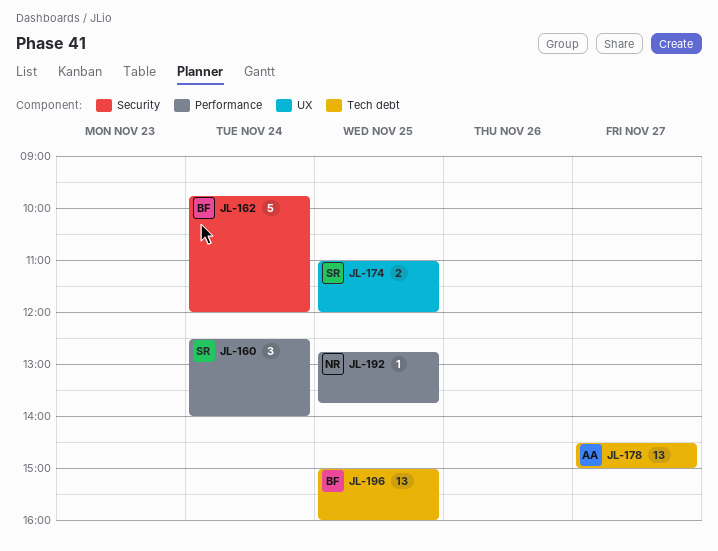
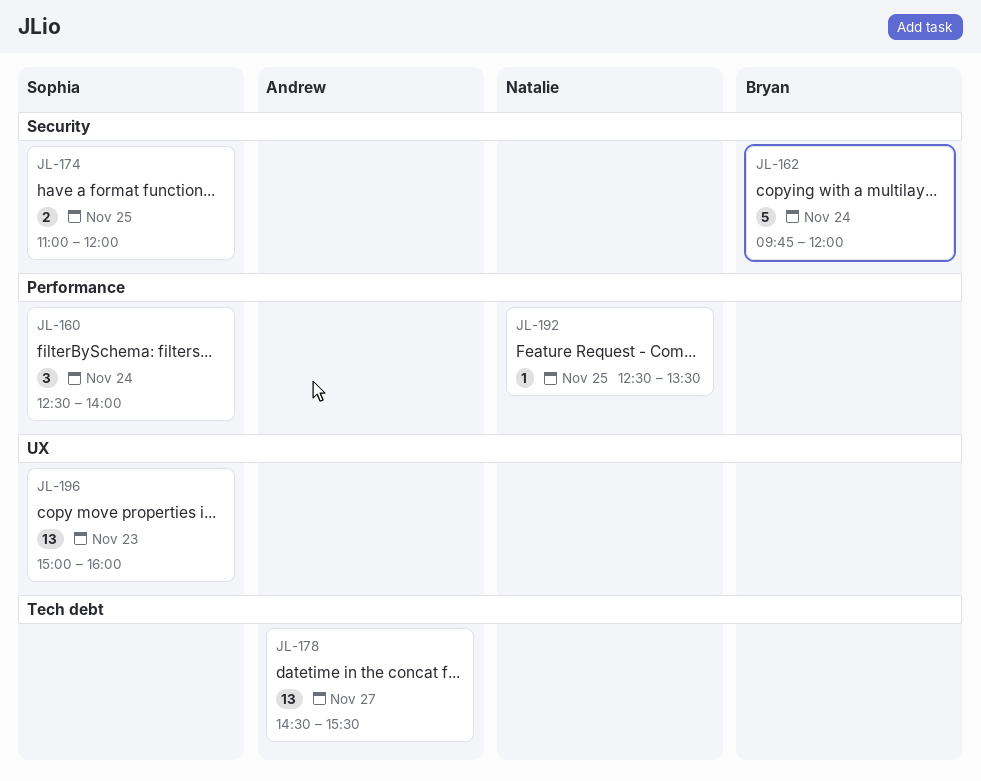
JL-174, label: UX -> Security
JL-178, ends: 15:00 -> 15:30
JL-192, begins: 12:45 -> 12:30
JL-192, ends: 13:45 -> 13:30
JL-196, owner: Bryan -> Sophia
JL-196, label: Tech debt -> UX
JL-196, day: Nov 25 -> Nov 23

